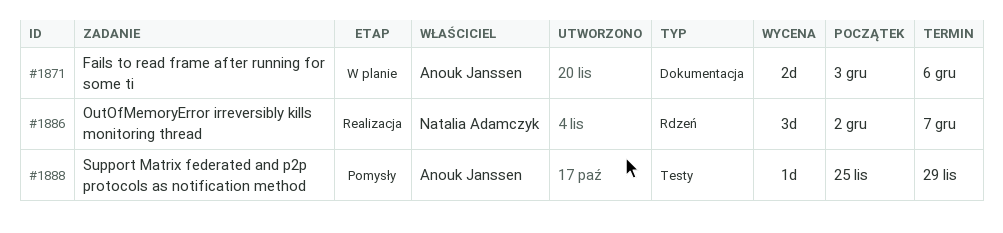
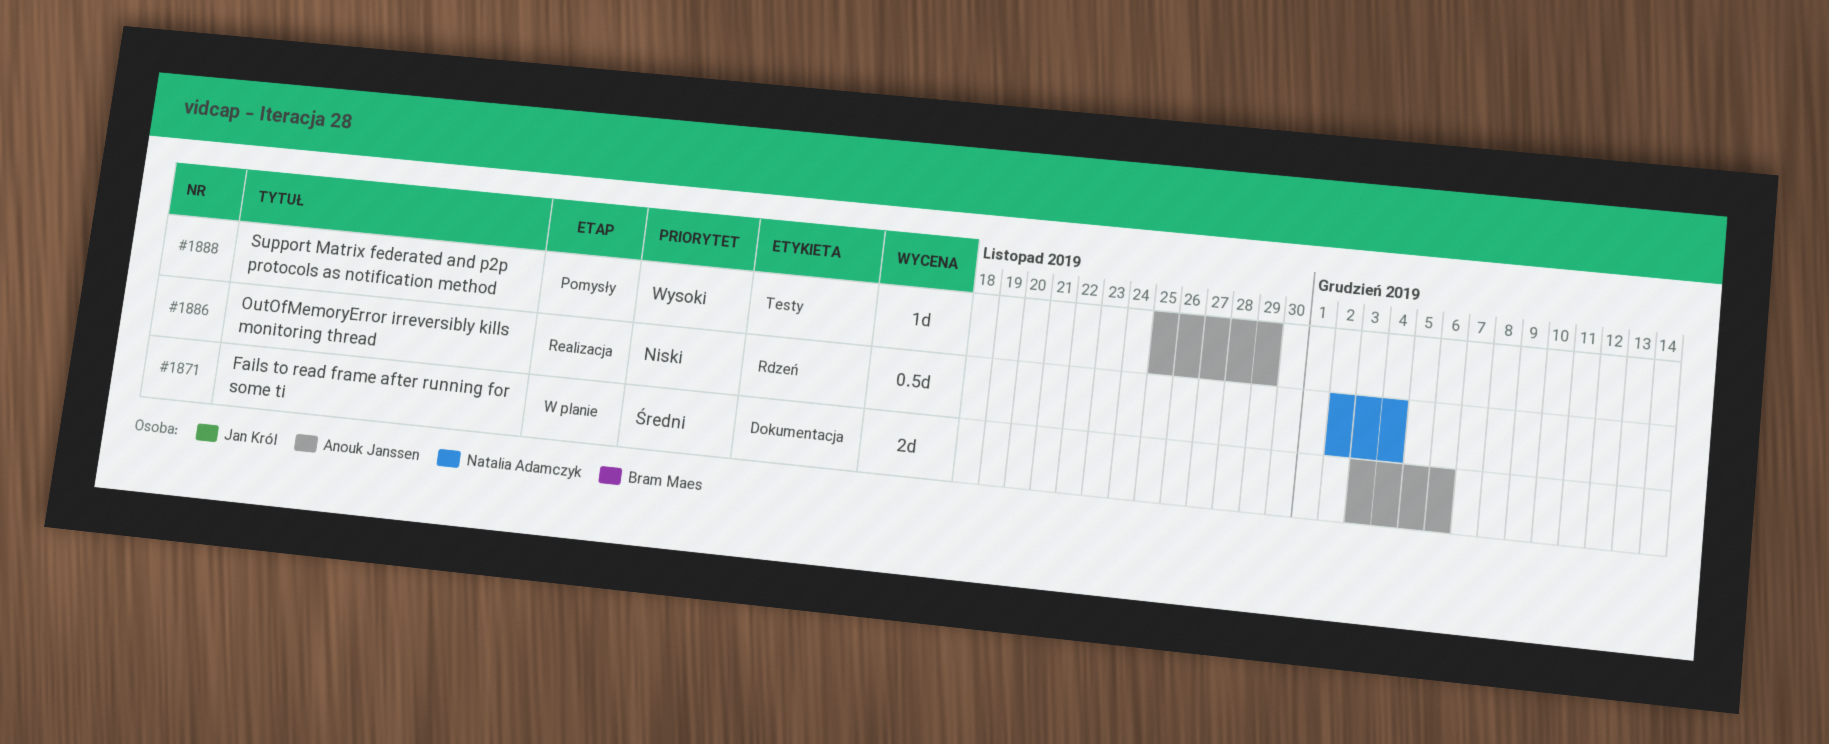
#1886, estimate: 3d -> 0.5d
#1886, due: Dec 7 -> Dec 4

